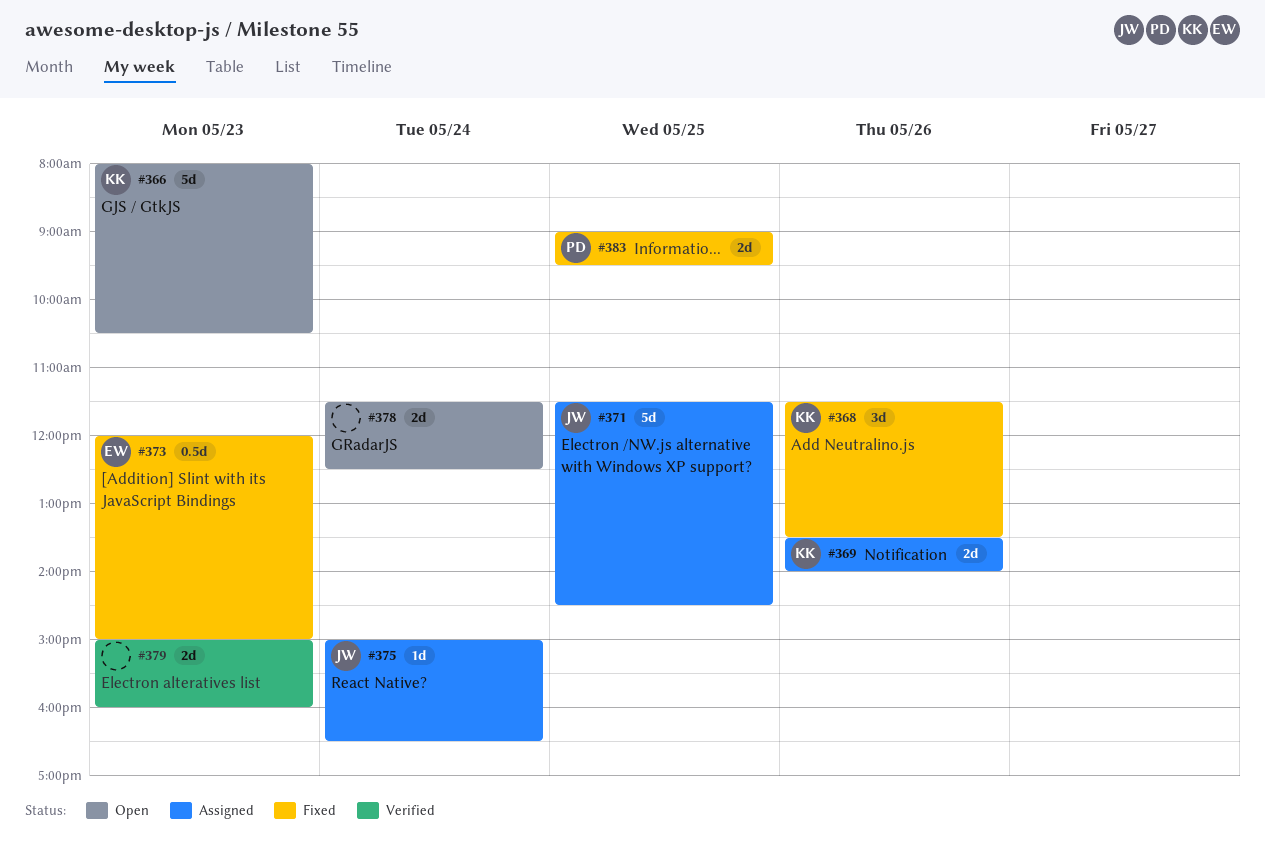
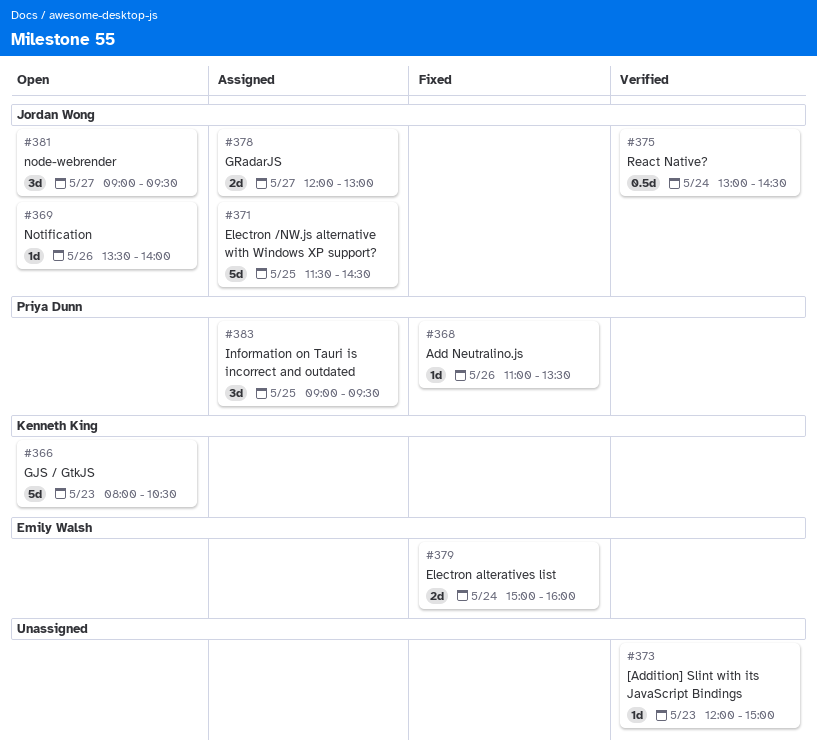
#368, owner: Kenneth King -> Priya Dunn
#368, estimate: 3d -> 1d
#368, begins: 11:30 -> 11:00
#369, status: Assigned -> Open
#369, owner: Kenneth King -> Jordan Wong
#369, estimate: 2d -> 1d
#373, status: Fixed -> Verified
#373, owner: Emily Walsh -> none
#373, estimate: 0.5d -> 1d
#375, status: Assigned -> Verified
#375, estimate: 1d -> 0.5d
#375, begins: 15:00 -> 13:00
#375, ends: 16:30 -> 14:30
#378, status: Open -> Assigned
#378, owner: none -> Jordan Wong
#378, day: May 24 -> May 27
#378, begins: 11:30 -> 12:00
#378, ends: 12:30 -> 13:00
#379, status: Verified -> Fixed
#379, owner: none -> Emily Walsh
#379, day: May 23 -> May 24
#381: none -> present
#383, status: Fixed -> Assigned
#383, estimate: 2d -> 3d

